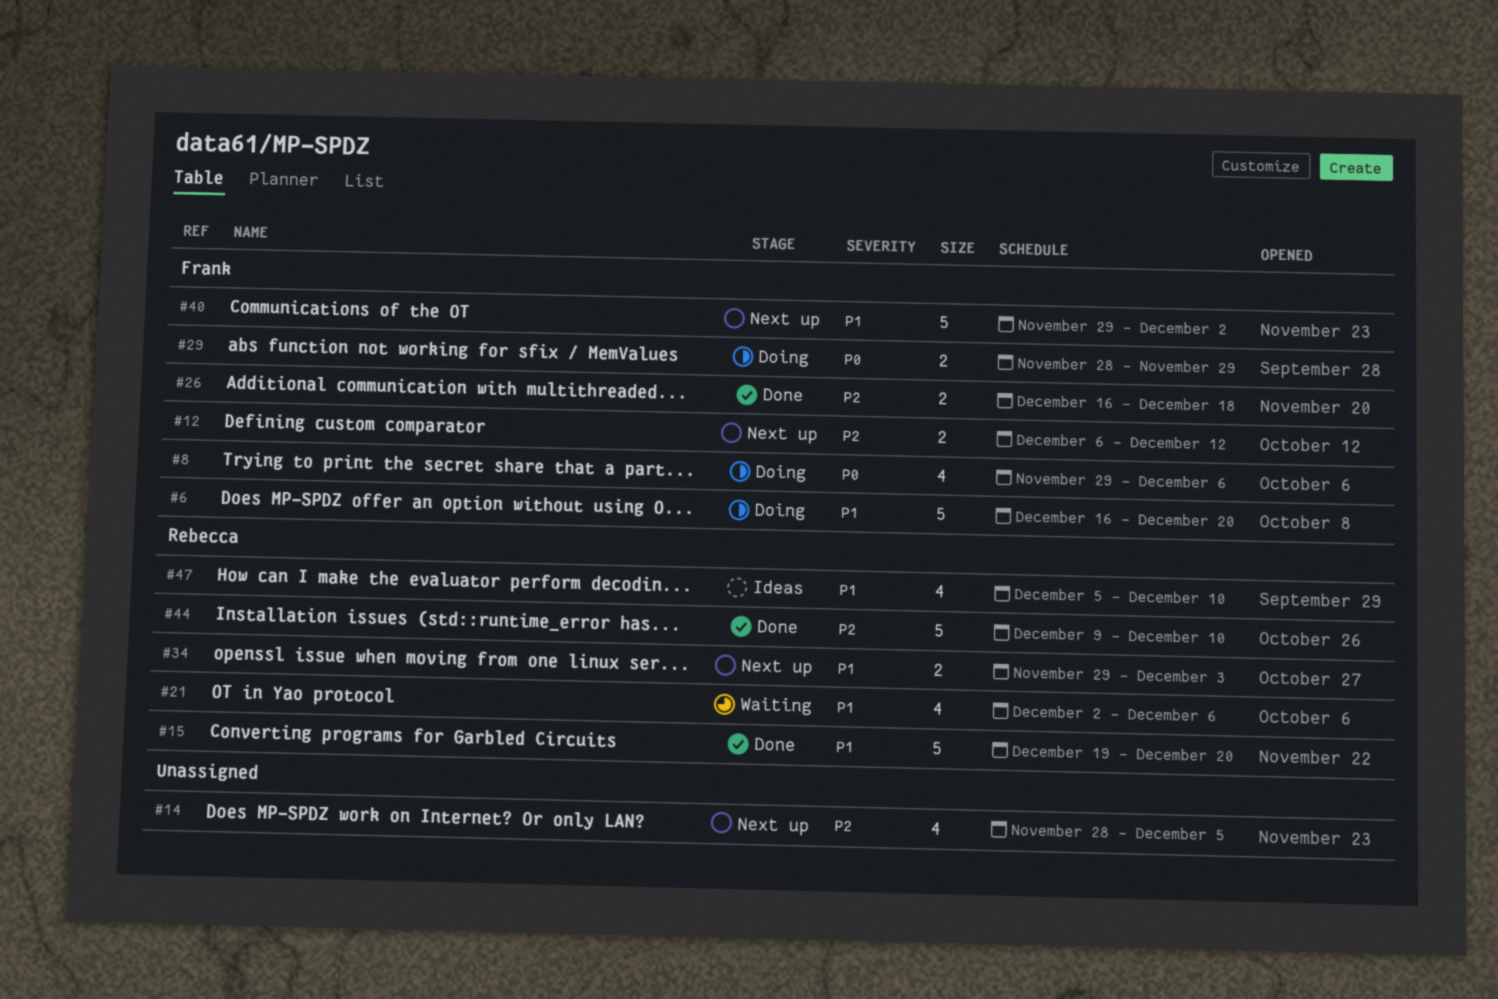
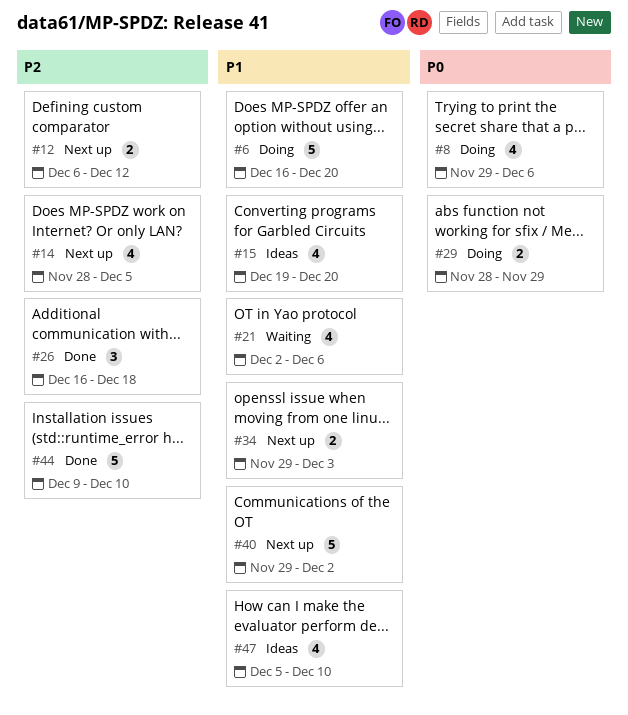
#15, status: Done -> Ideas
#15, estimate: 5 -> 4
#26, estimate: 2 -> 3

